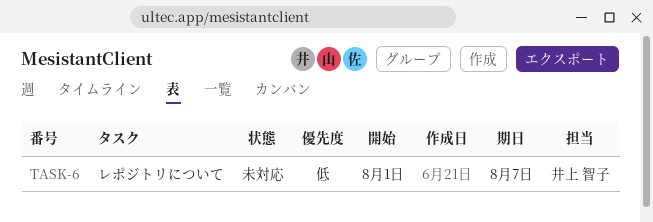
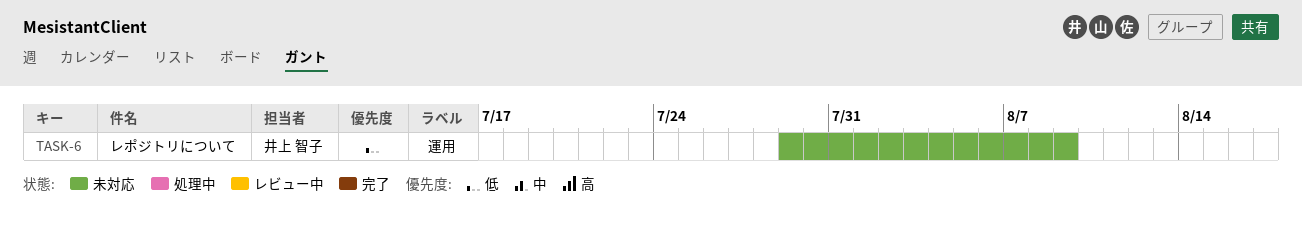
TASK-6, start: Aug 1 -> Jul 29
TASK-6, due: Aug 7 -> Aug 9

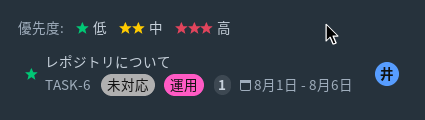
TASK-6, start: Jul 29 -> Aug 1
TASK-6, due: Aug 9 -> Aug 6

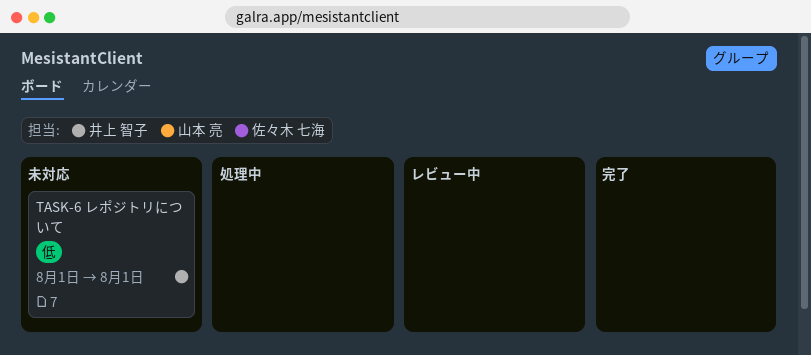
TASK-6, due: Aug 6 -> Aug 1

